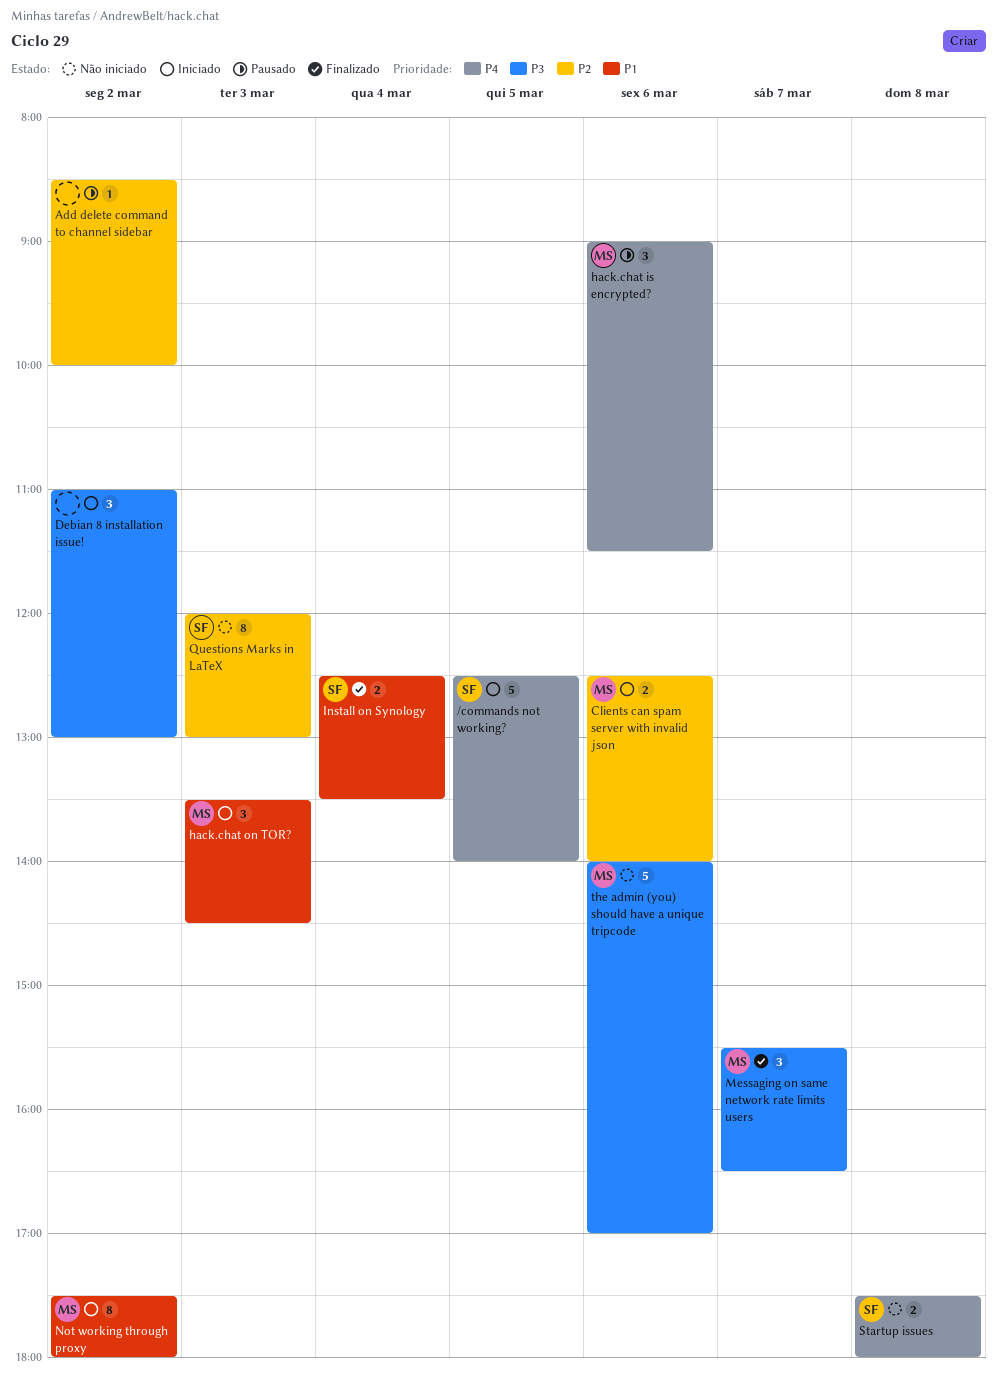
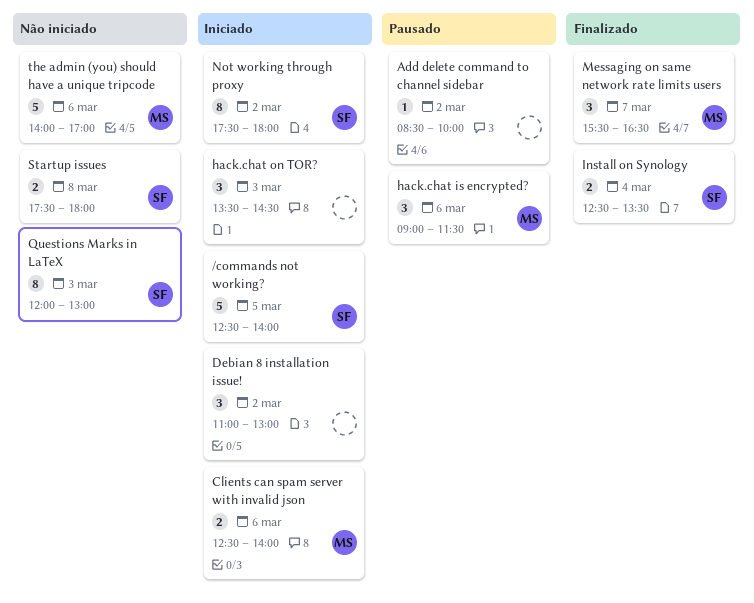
hack.chat on TOR?, owner: MS -> none
Not working through proxy, owner: MS -> SF

